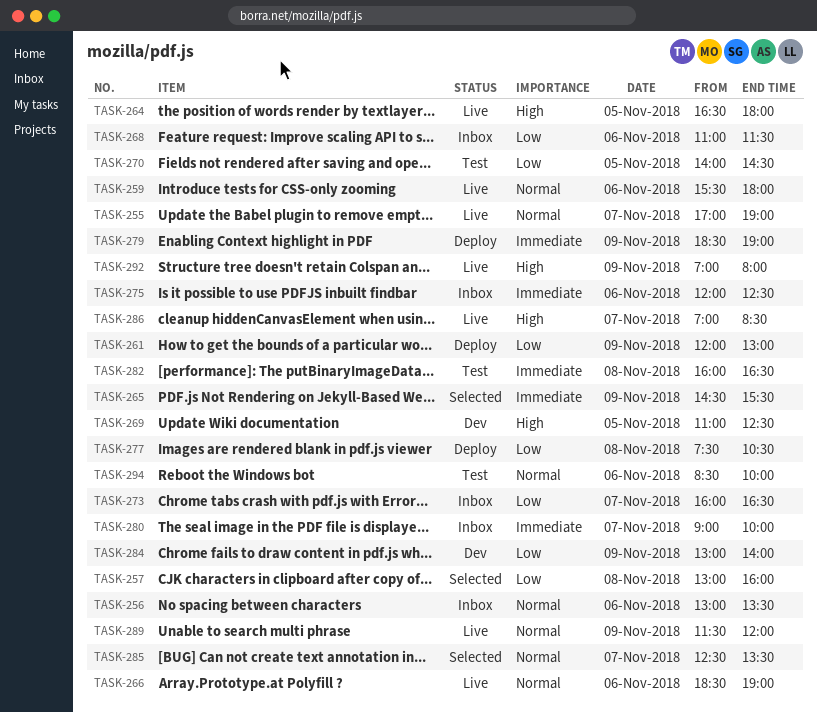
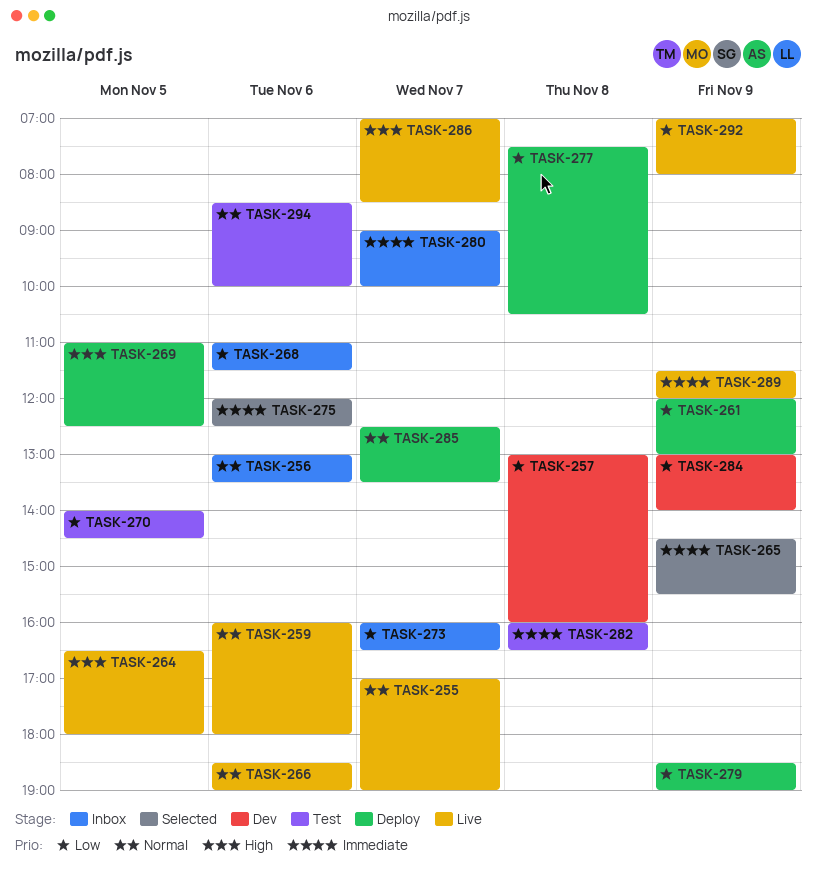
TASK-257, status: Selected -> Dev
TASK-259, begins: 15:30 -> 16:00
TASK-269, status: Dev -> Deploy
TASK-275, status: Inbox -> Selected
TASK-279, priority: Immediate -> Low
TASK-285, status: Selected -> Deploy
TASK-289, priority: Normal -> Immediate
TASK-292, priority: High -> Low

